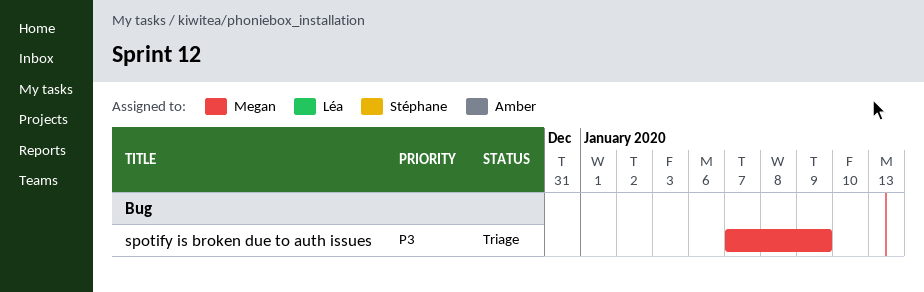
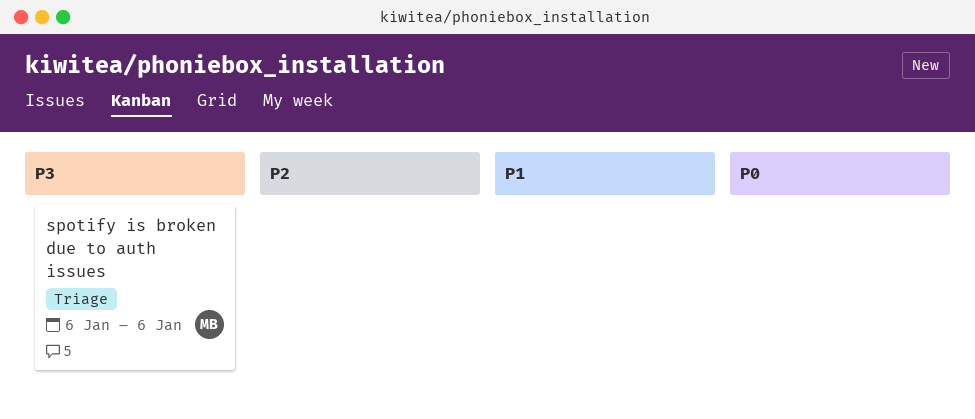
spotify is broken due to auth issues, start: Jan 7 -> Jan 6
spotify is broken due to auth issues, due: Jan 9 -> Jan 6

